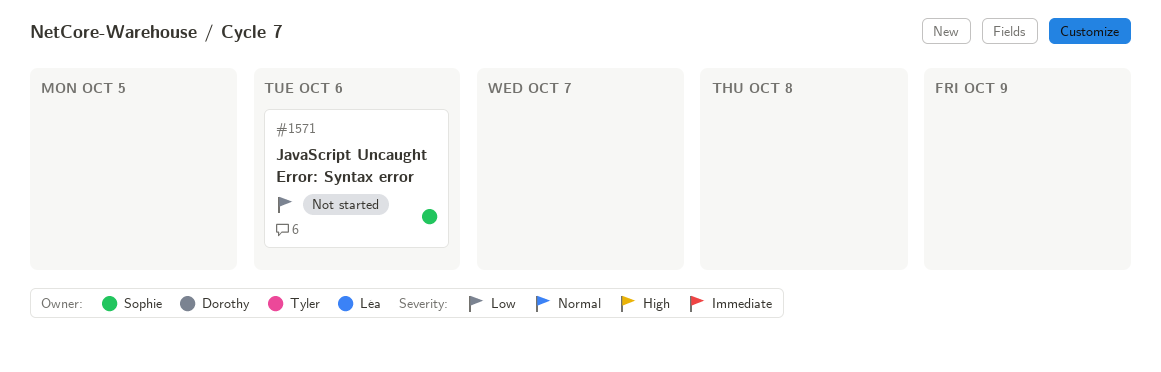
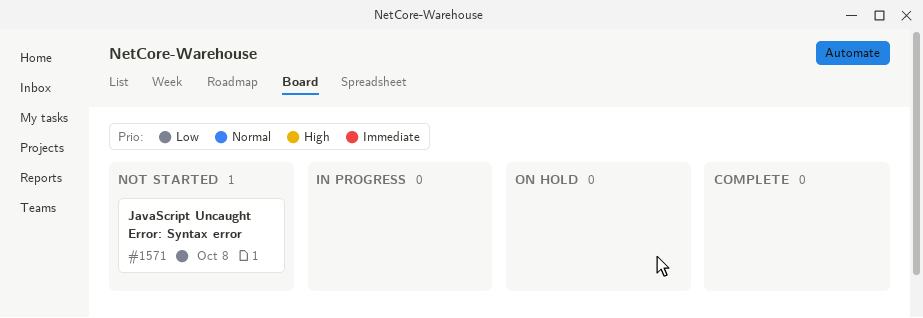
#1571, due: Oct 6 -> Oct 8

